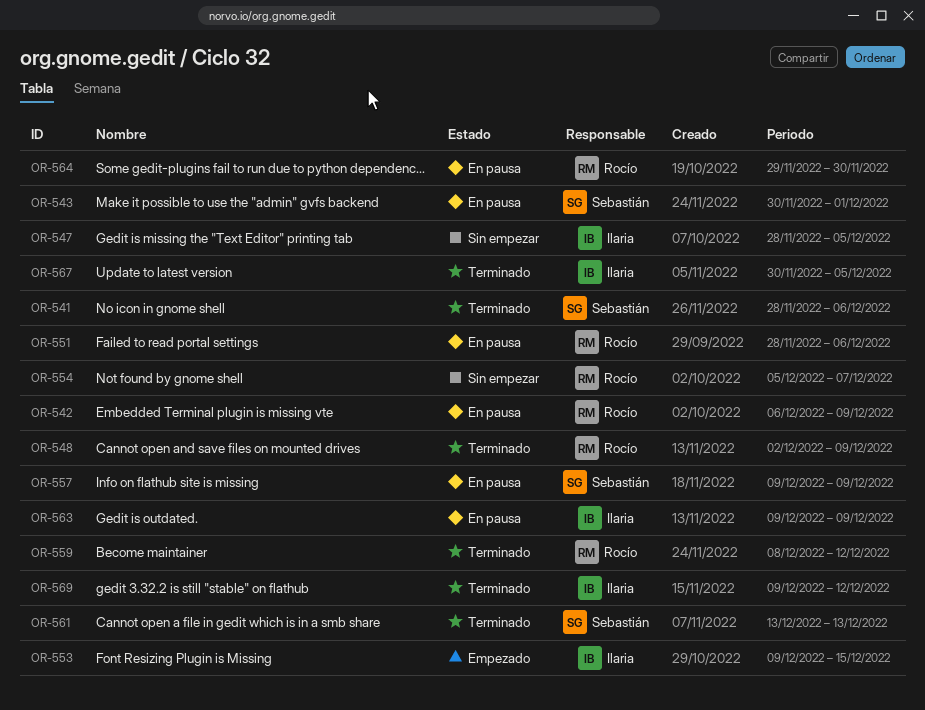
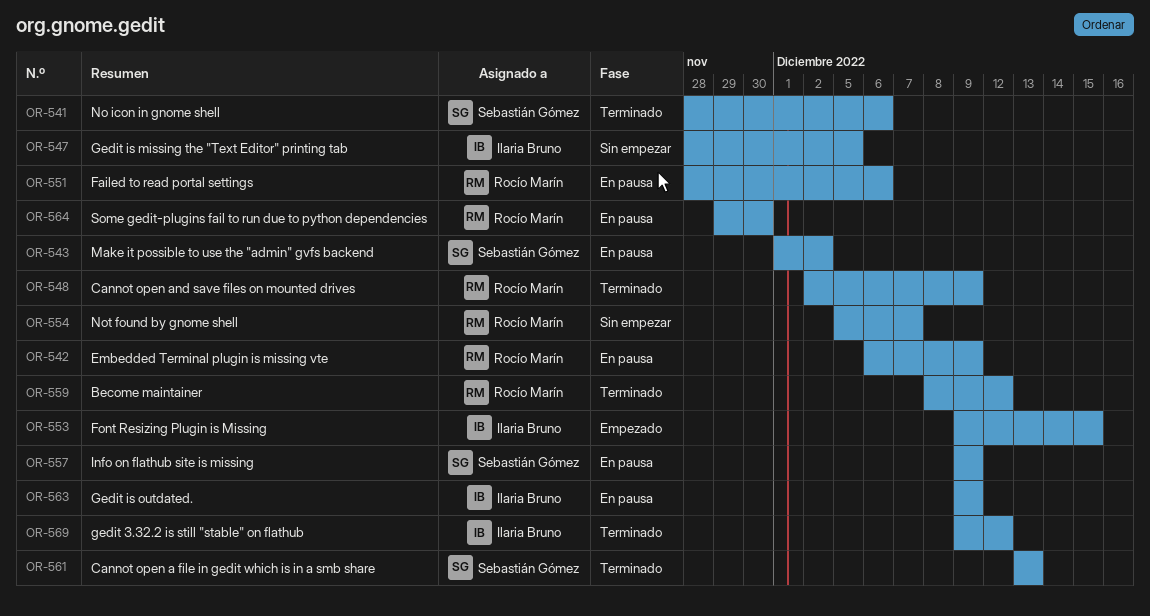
OR-543, start: Nov 30 -> Dec 1
OR-543, due: Dec 1 -> Dec 2
OR-567: present -> none

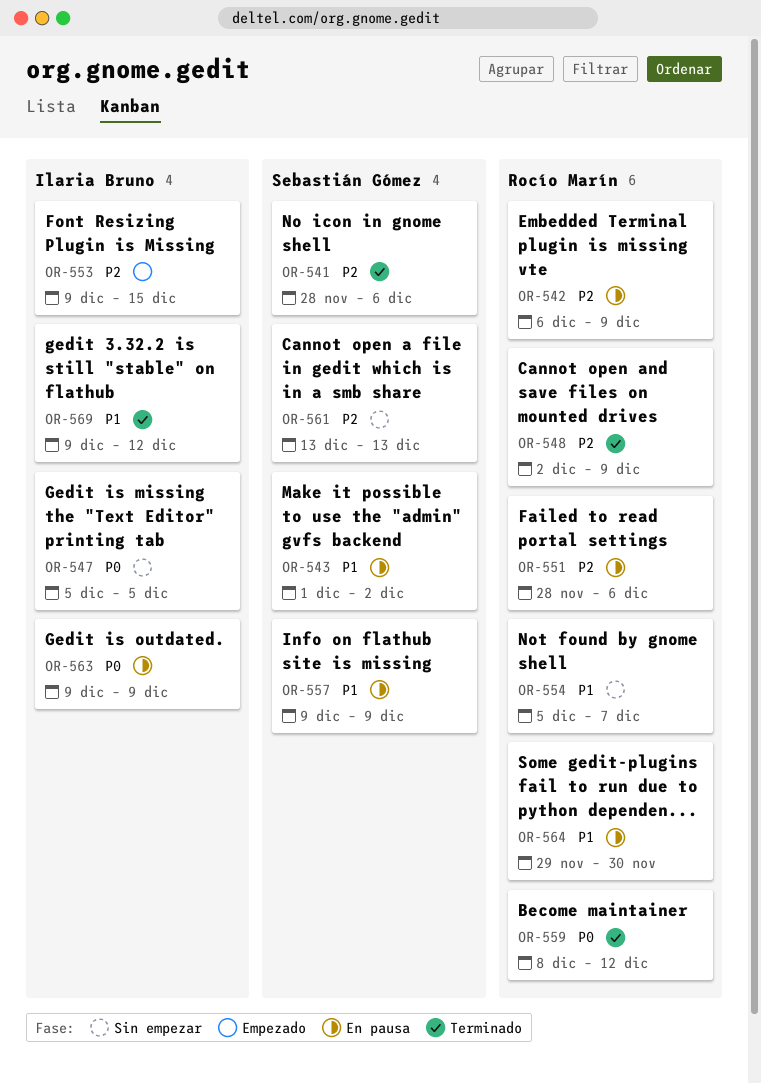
OR-547, start: Nov 28 -> Dec 5
OR-561, status: Terminado -> Sin empezar

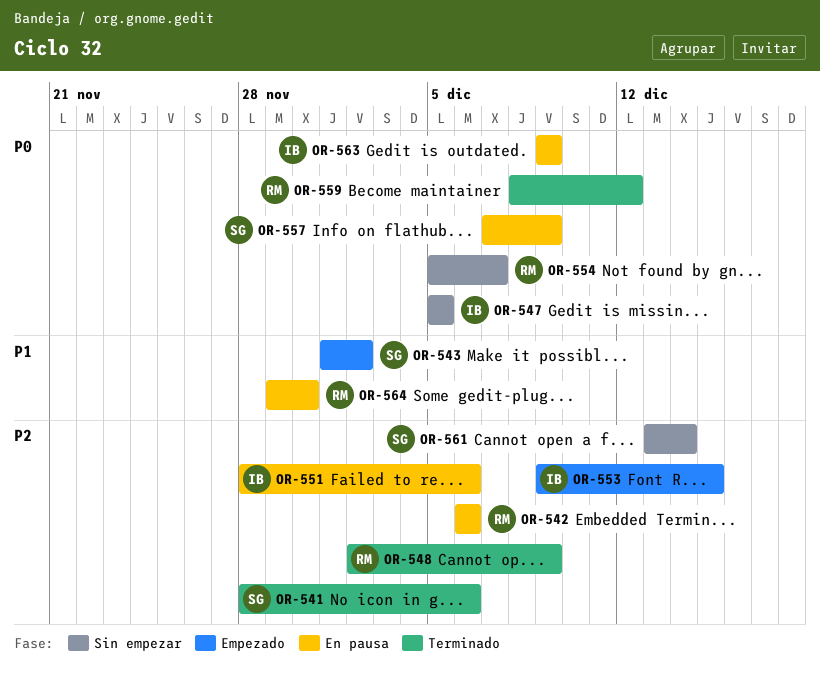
OR-542, due: Dec 9 -> Dec 6
OR-543, status: En pausa -> Empezado
OR-551, owner: Rocío Marín -> Ilaria Bruno
OR-554, priority: P1 -> P0
OR-557, priority: P1 -> P0
OR-557, start: Dec 9 -> Dec 7
OR-561, due: Dec 13 -> Dec 14
OR-569: present -> none

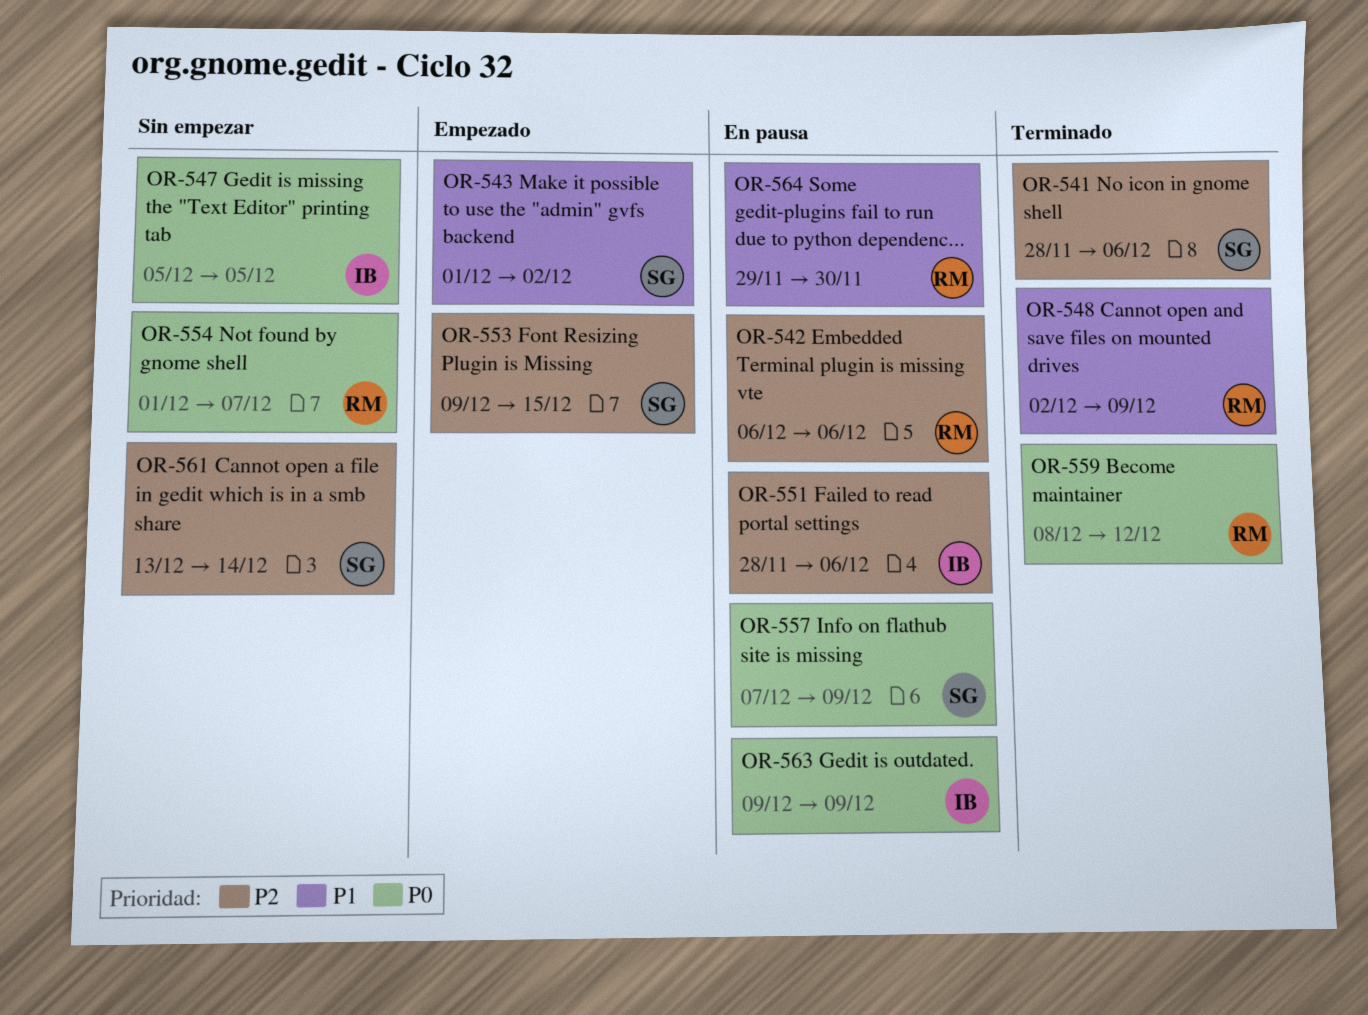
OR-548, priority: P2 -> P1
OR-553, owner: IB -> SG
OR-554, start: Dec 5 -> Dec 1

